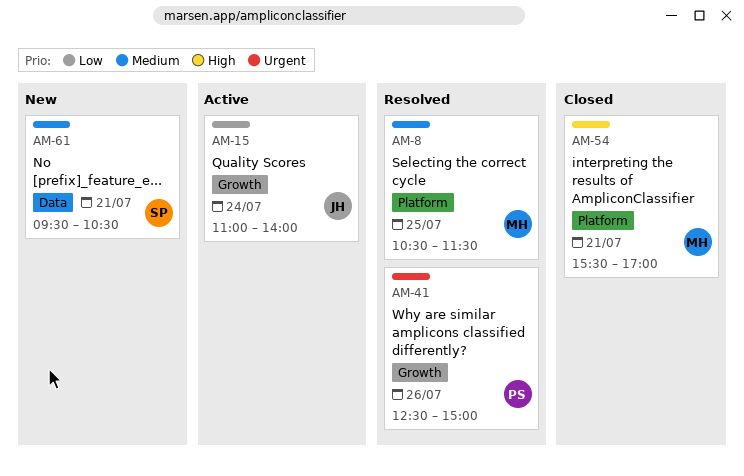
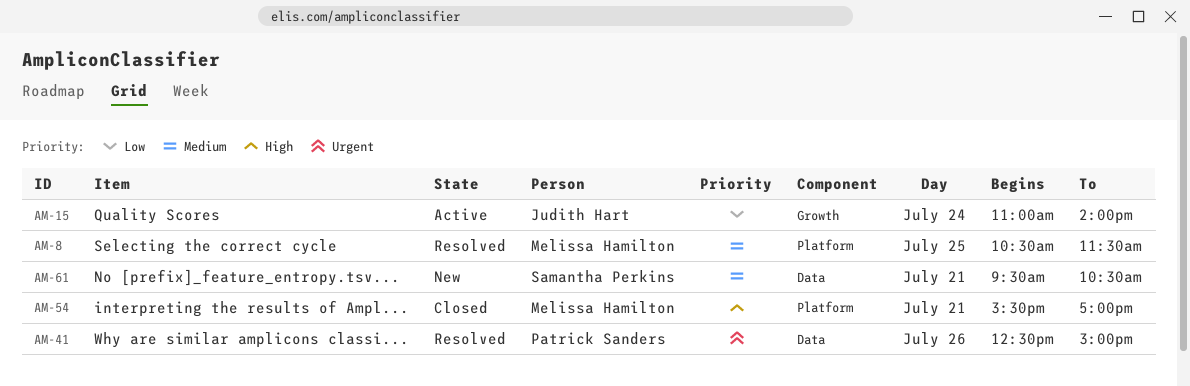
AM-41, label: Growth -> Data

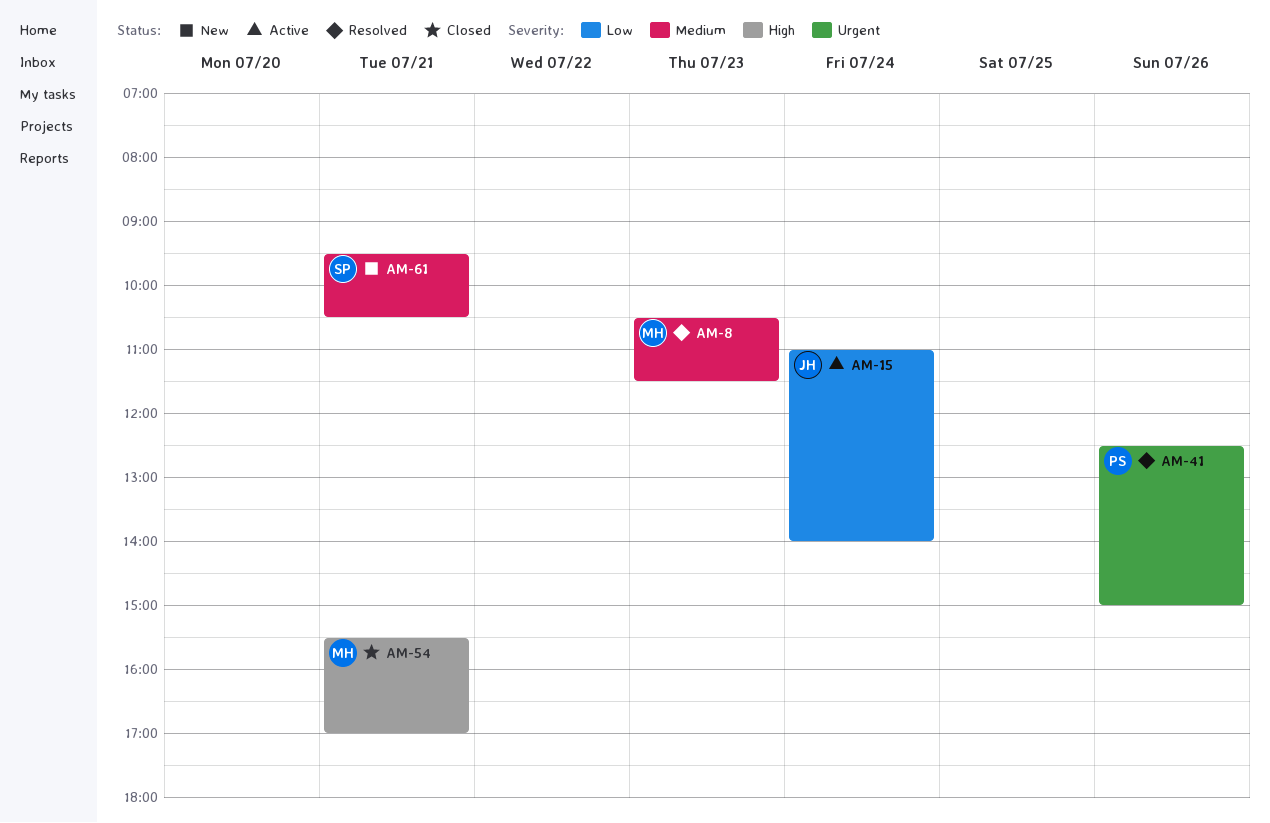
AM-8, day: Jul 25 -> Jul 23

